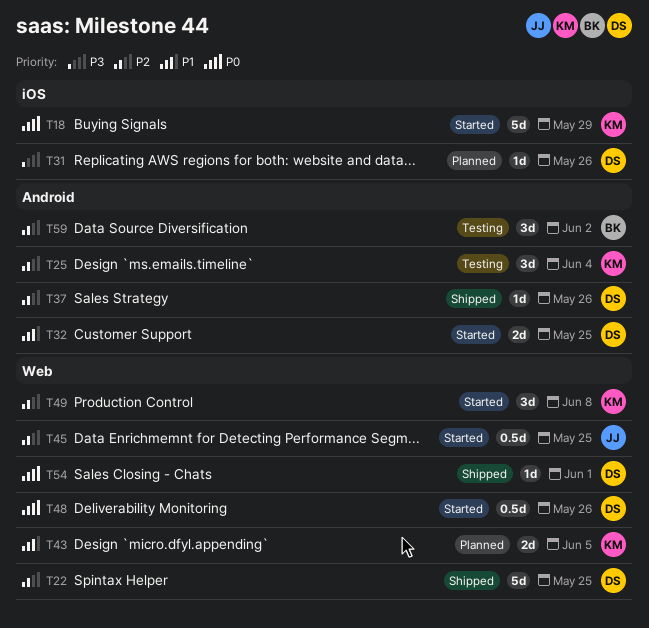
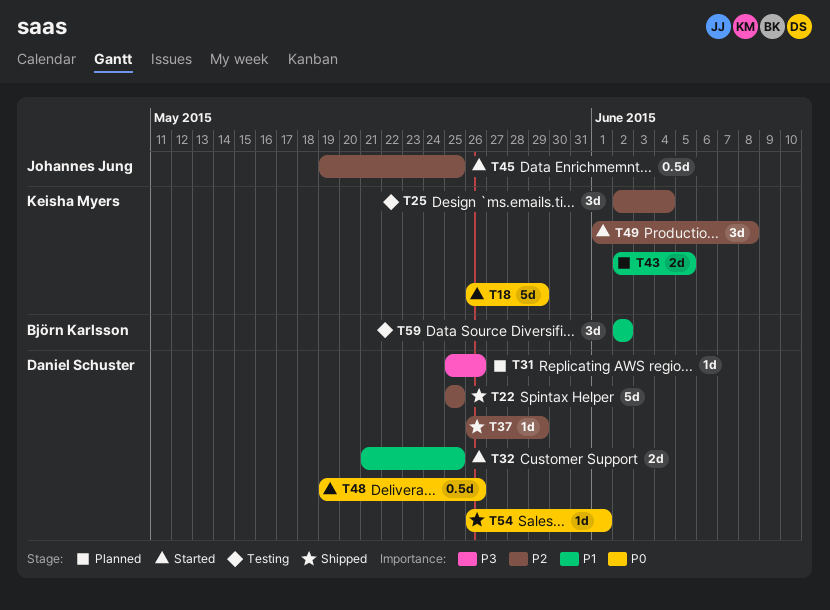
T37, due: May 26 -> May 29
T59, priority: P2 -> P1

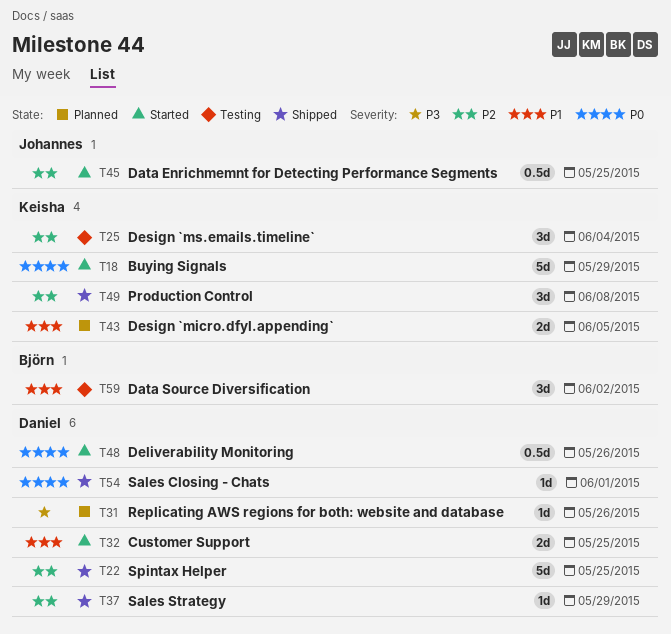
T49, status: Started -> Shipped

